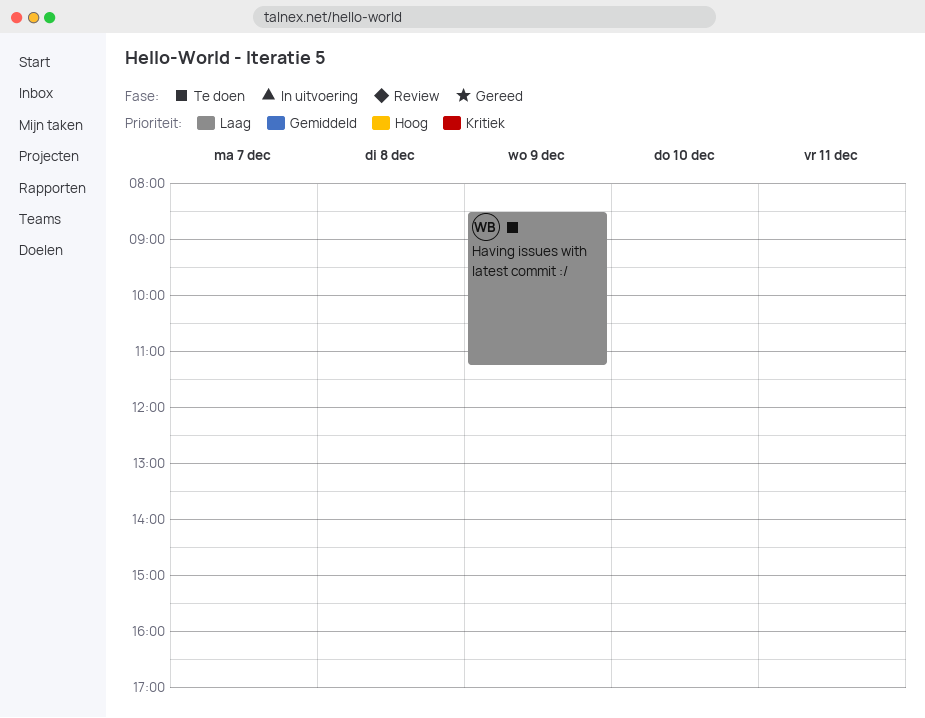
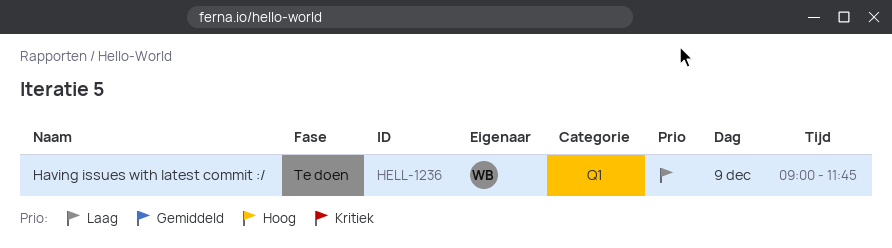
Having issues with latest commit :/, begins: 08:30 -> 09:00
Having issues with latest commit :/, ends: 11:15 -> 11:45

